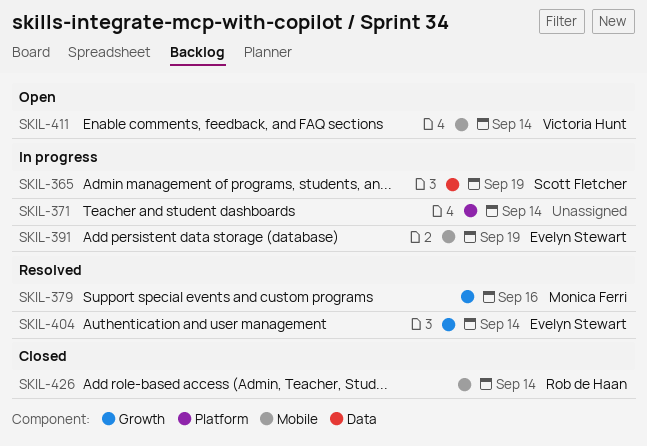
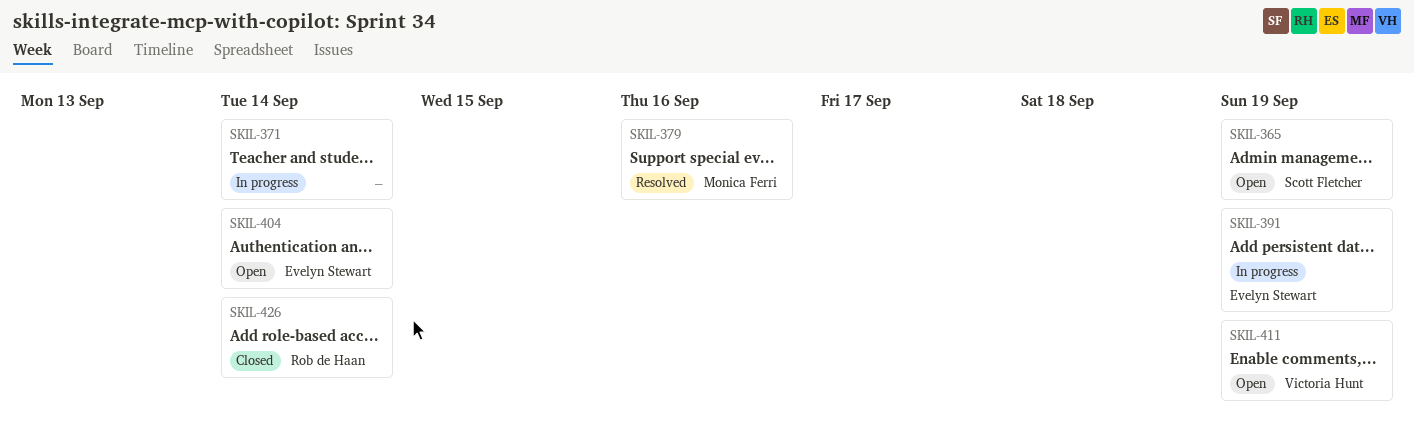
SKIL-365, status: In progress -> Open
SKIL-404, status: Resolved -> Open
SKIL-411, due: Sep 14 -> Sep 19

